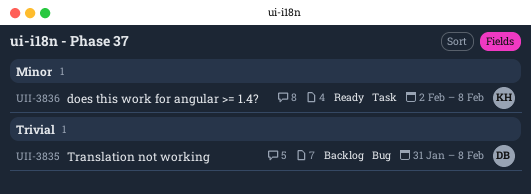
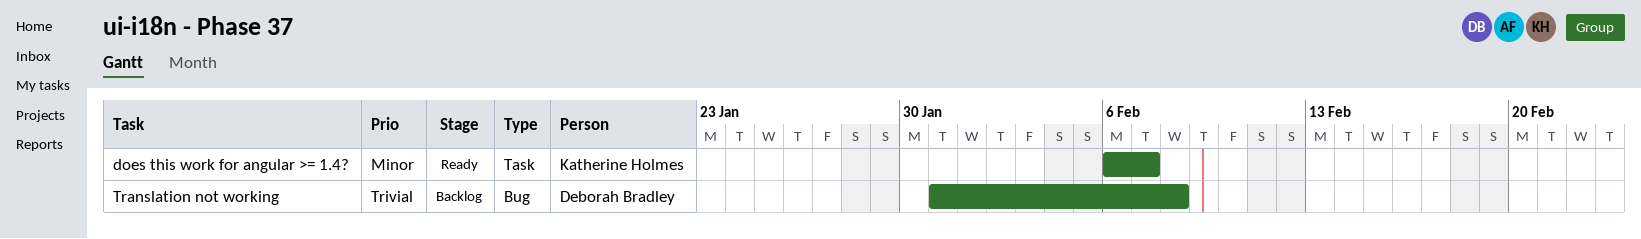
does this work for angular >= 1.4?, start: Feb 2 -> Feb 6
does this work for angular >= 1.4?, due: Feb 8 -> Feb 7

